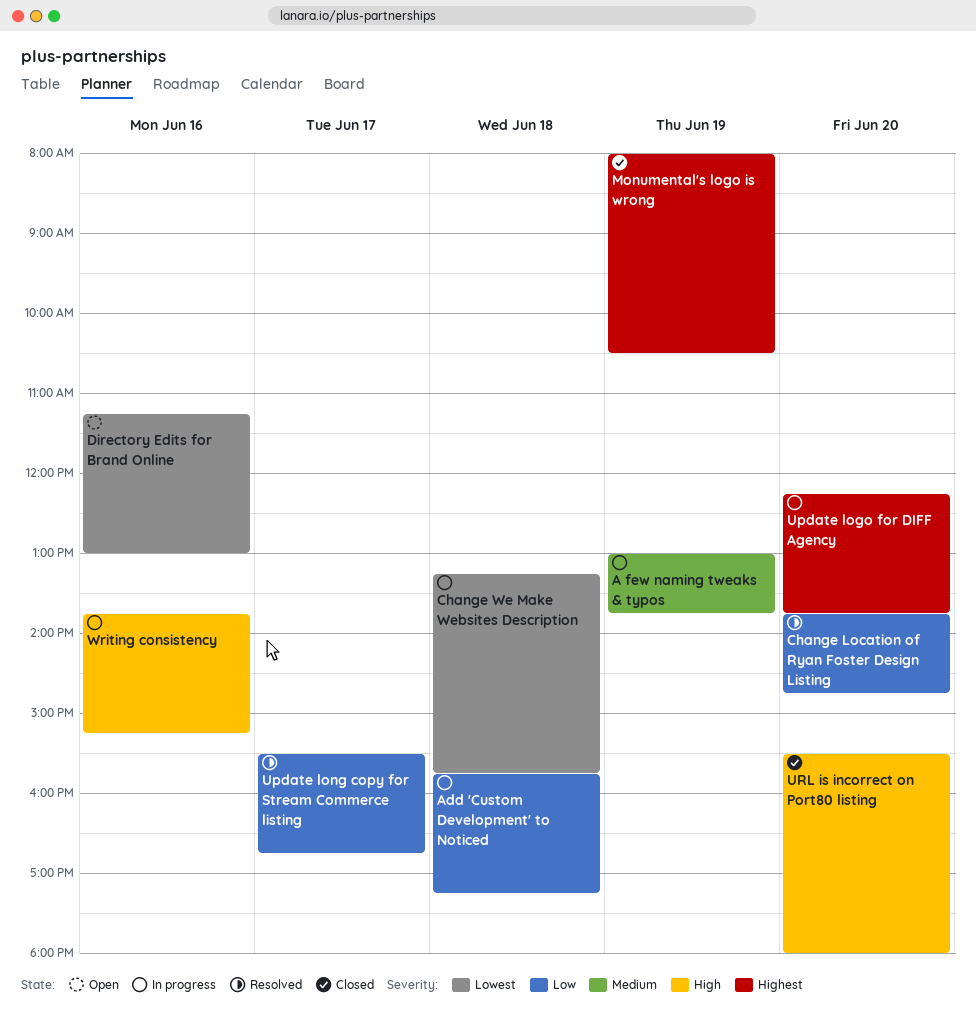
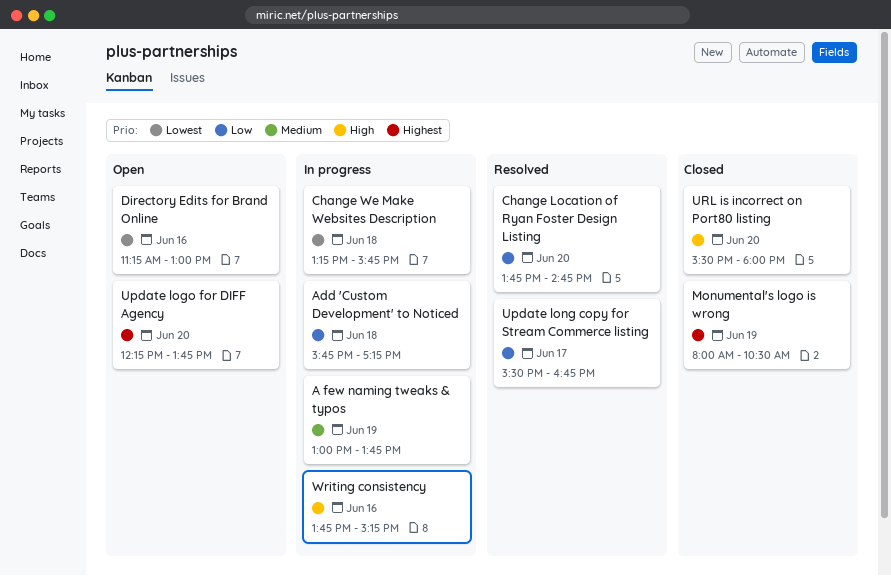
Update logo for DIFF Agency, status: In progress -> Open

